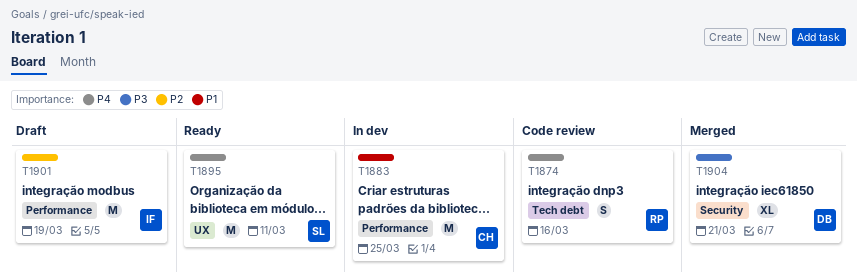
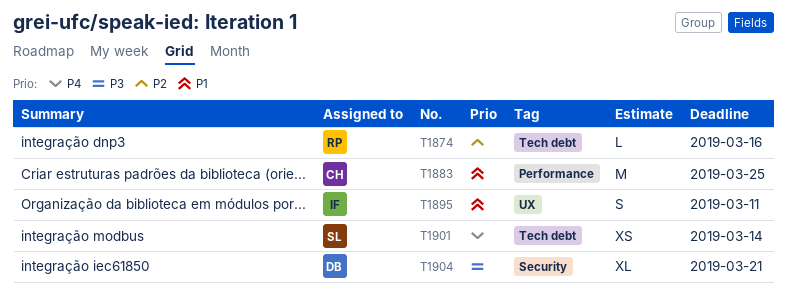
T1874, priority: P4 -> P2
T1874, estimate: S -> L
T1895, owner: SL -> IF
T1895, priority: P4 -> P1
T1895, estimate: M -> S
T1901, owner: IF -> SL
T1901, priority: P2 -> P4
T1901, label: Performance -> Tech debt
T1901, estimate: M -> XS
T1901, due: Mar 19 -> Mar 14

